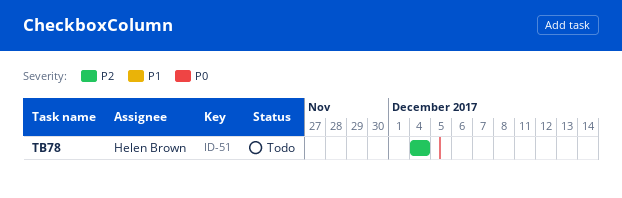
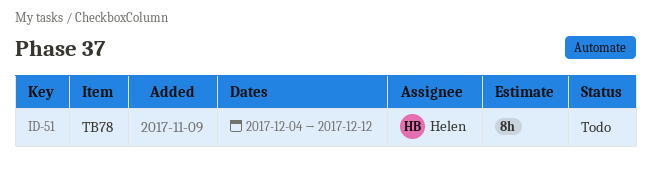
ID-51, due: Dec 4 -> Dec 12

